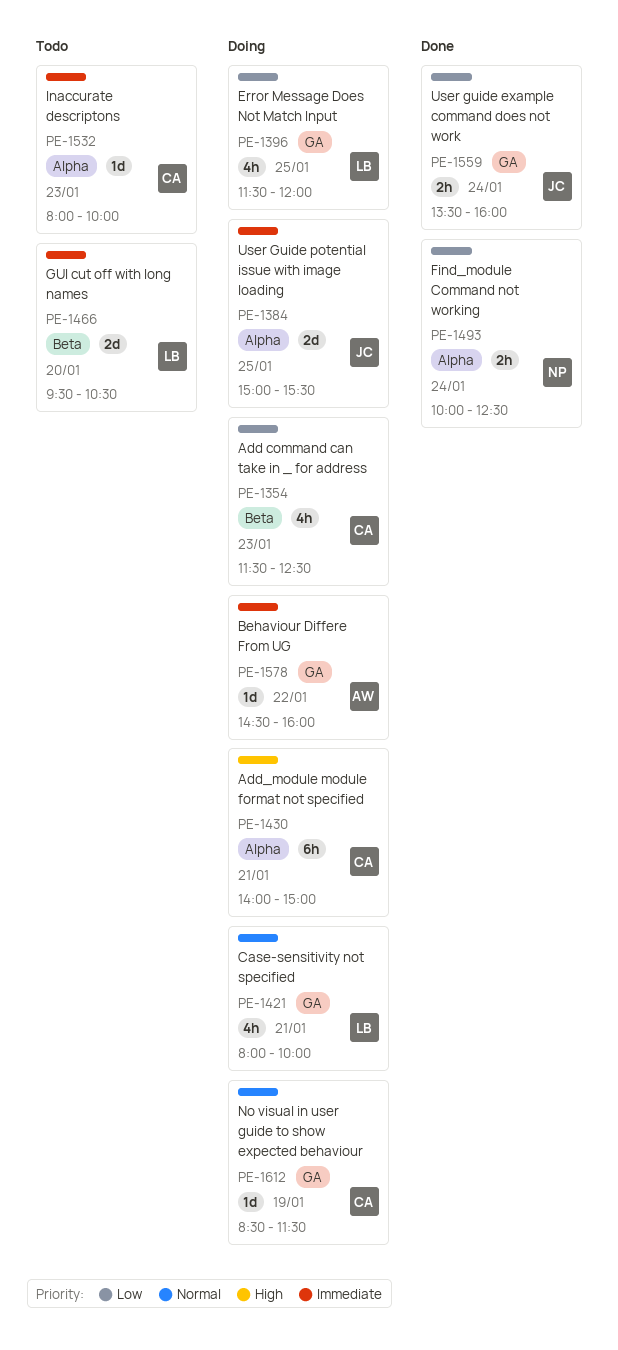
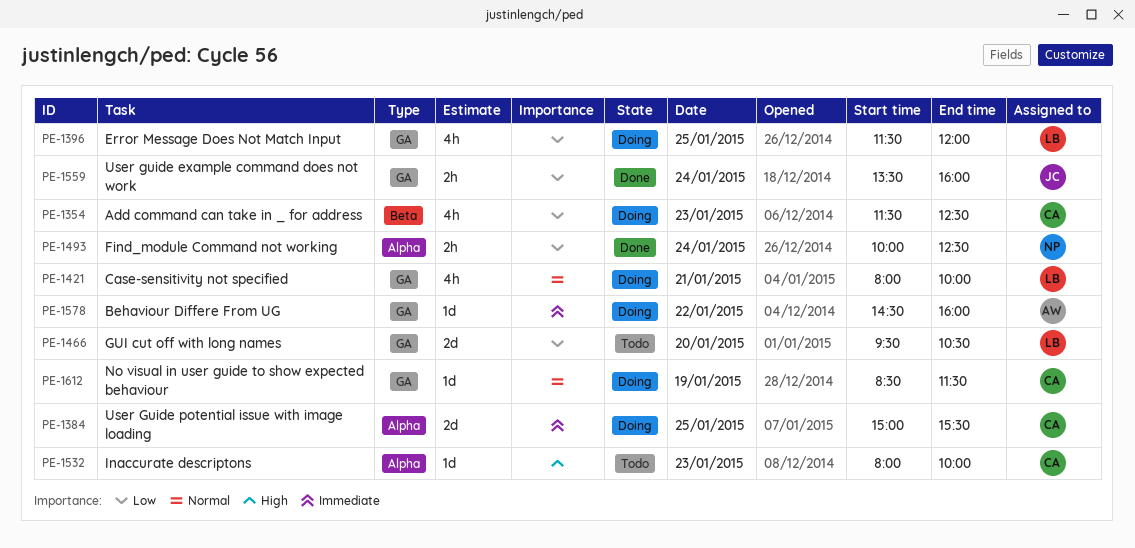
PE-1384, owner: JC -> CA
PE-1430: present -> none
PE-1466, priority: Immediate -> Low
PE-1466, label: Beta -> GA
PE-1532, priority: Immediate -> High

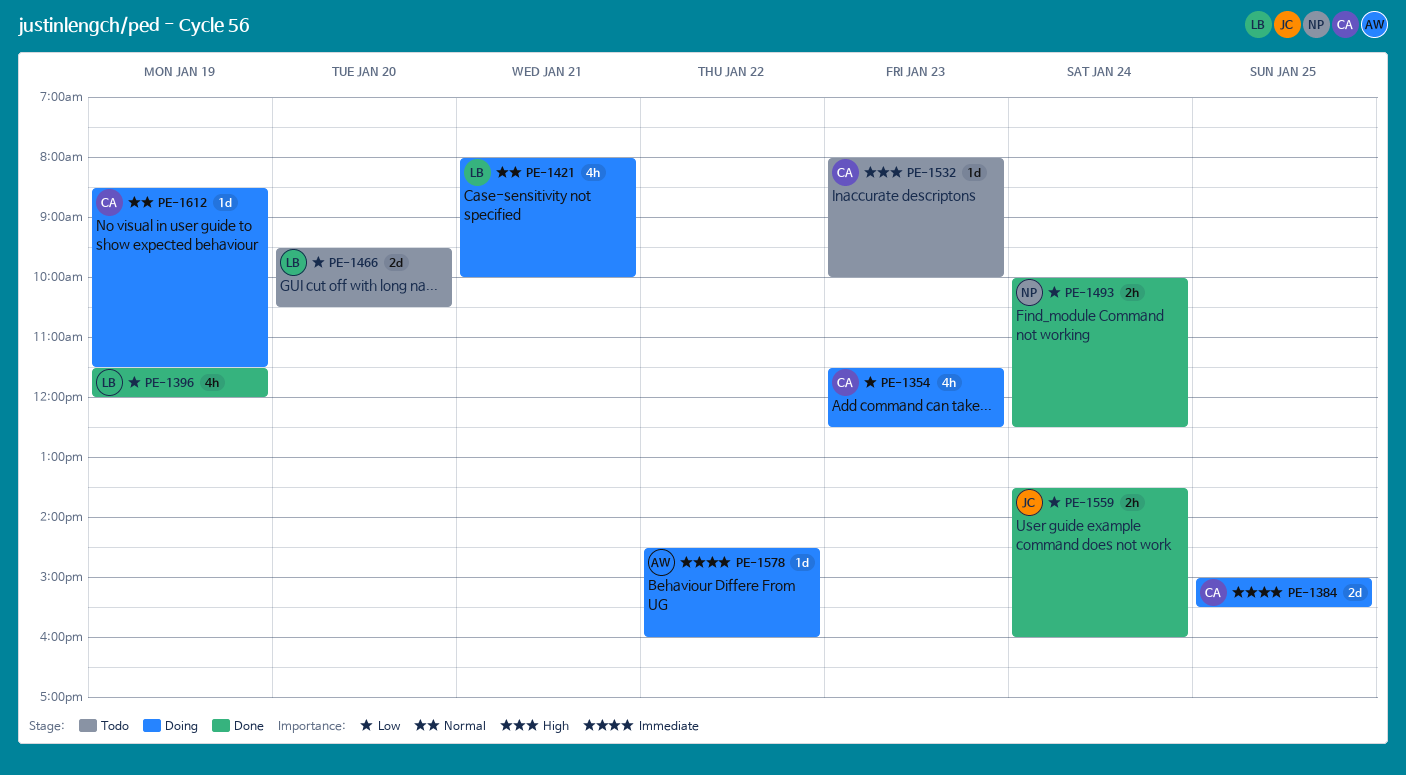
PE-1396, status: Doing -> Done
PE-1396, day: Jan 25 -> Jan 19

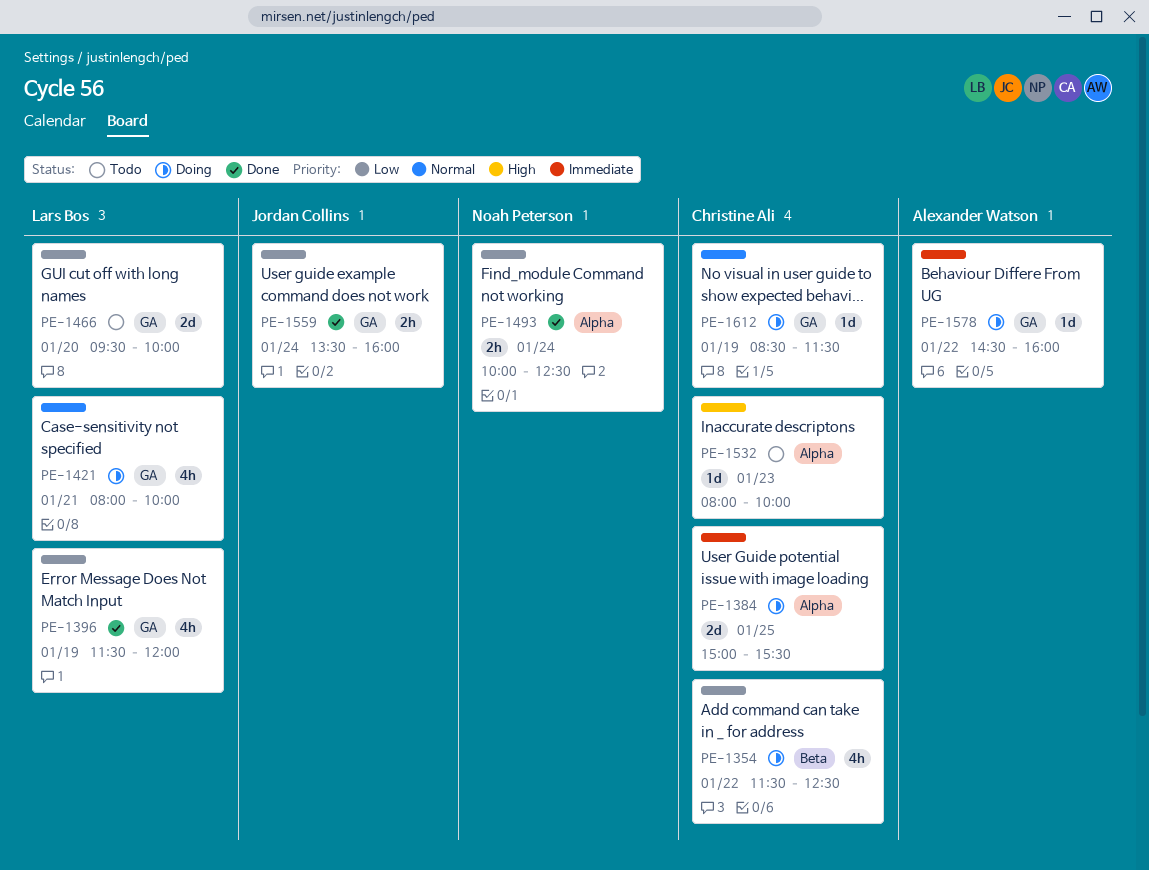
PE-1354, day: Jan 23 -> Jan 22
PE-1466, ends: 10:30 -> 10:00

